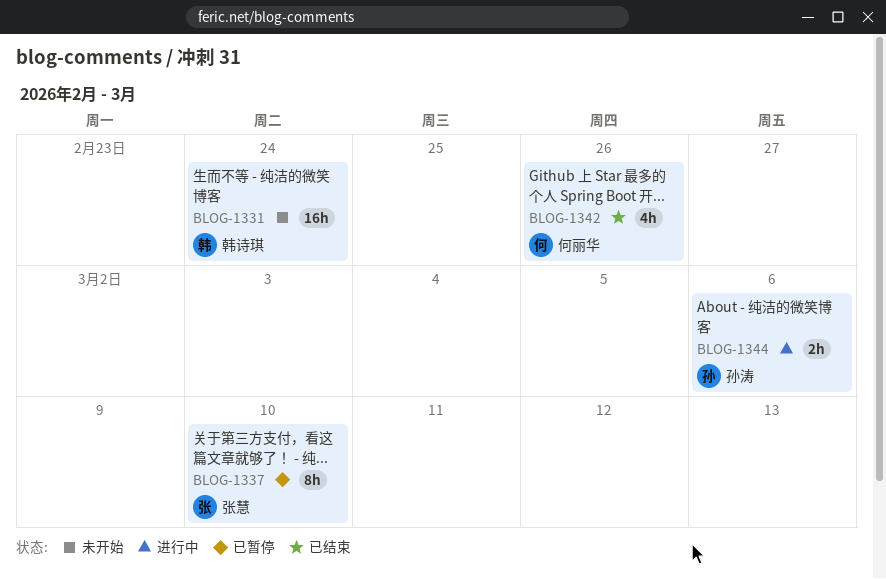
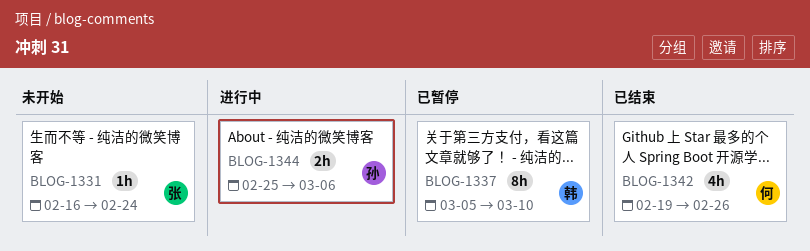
BLOG-1331, owner: 韩诗琪 -> 张慧
BLOG-1331, estimate: 16h -> 1h
BLOG-1337, owner: 张慧 -> 韩诗琪

